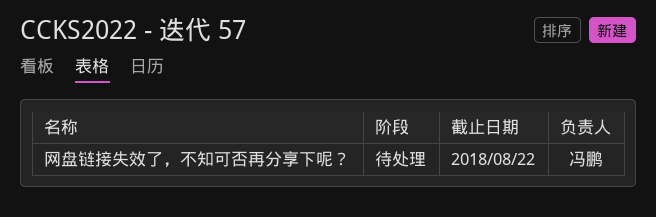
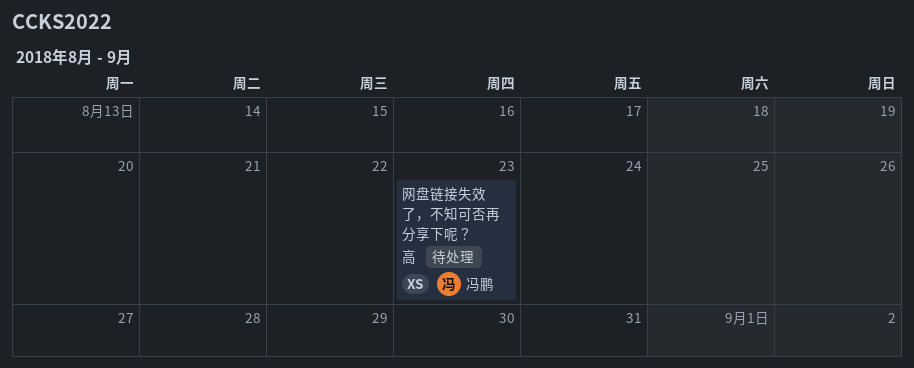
网盘链接失效了，不知可否再分享下呢？, due: Aug 22 -> Aug 23

